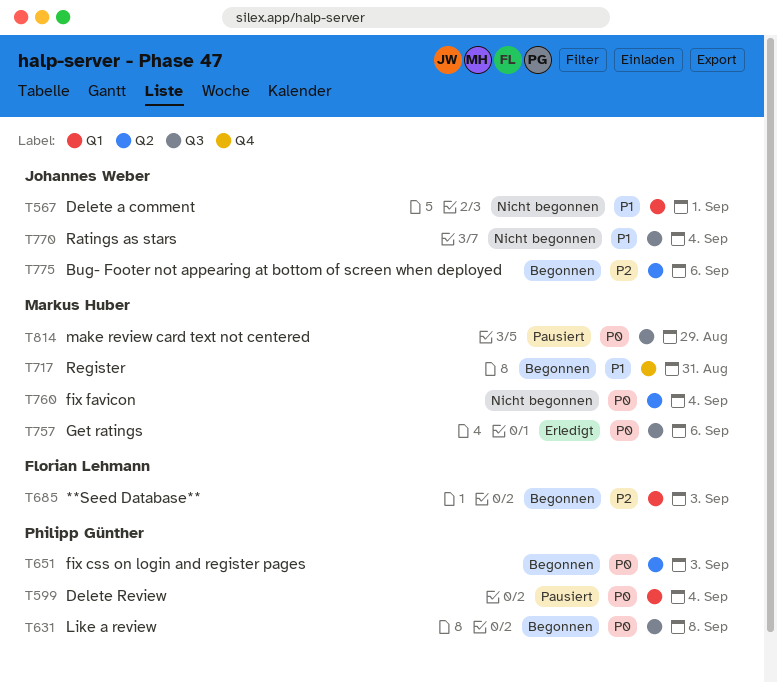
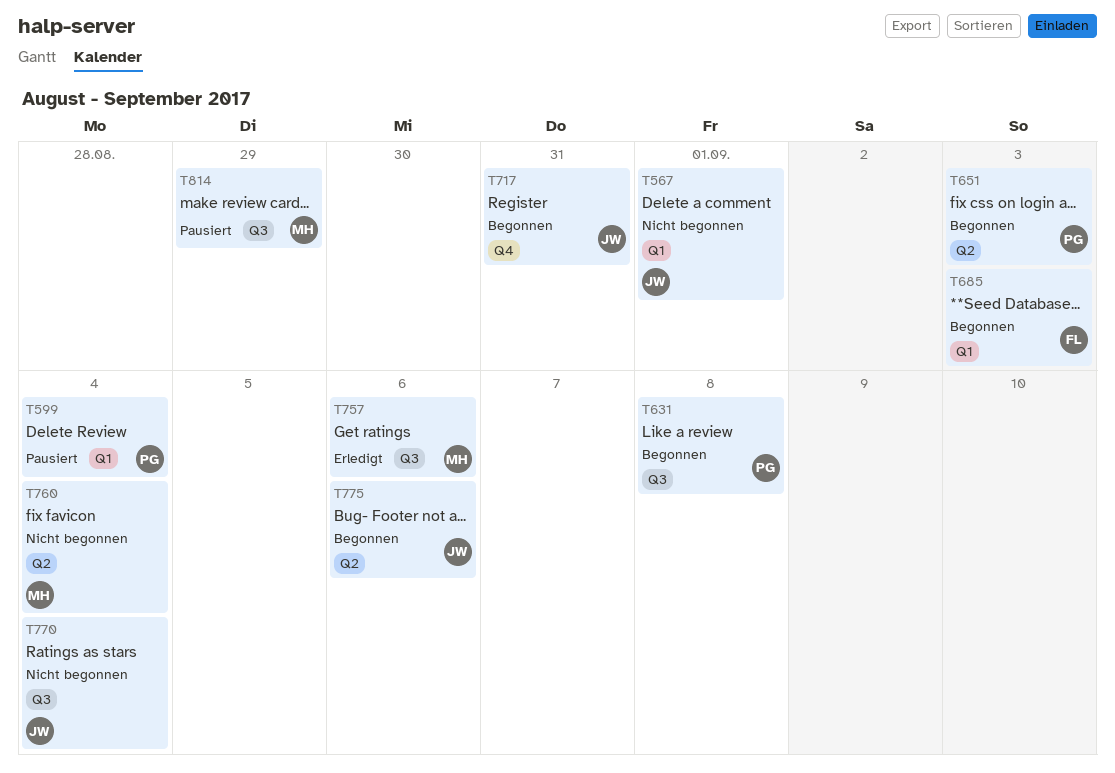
T717, owner: Markus Huber -> Johannes Weber

